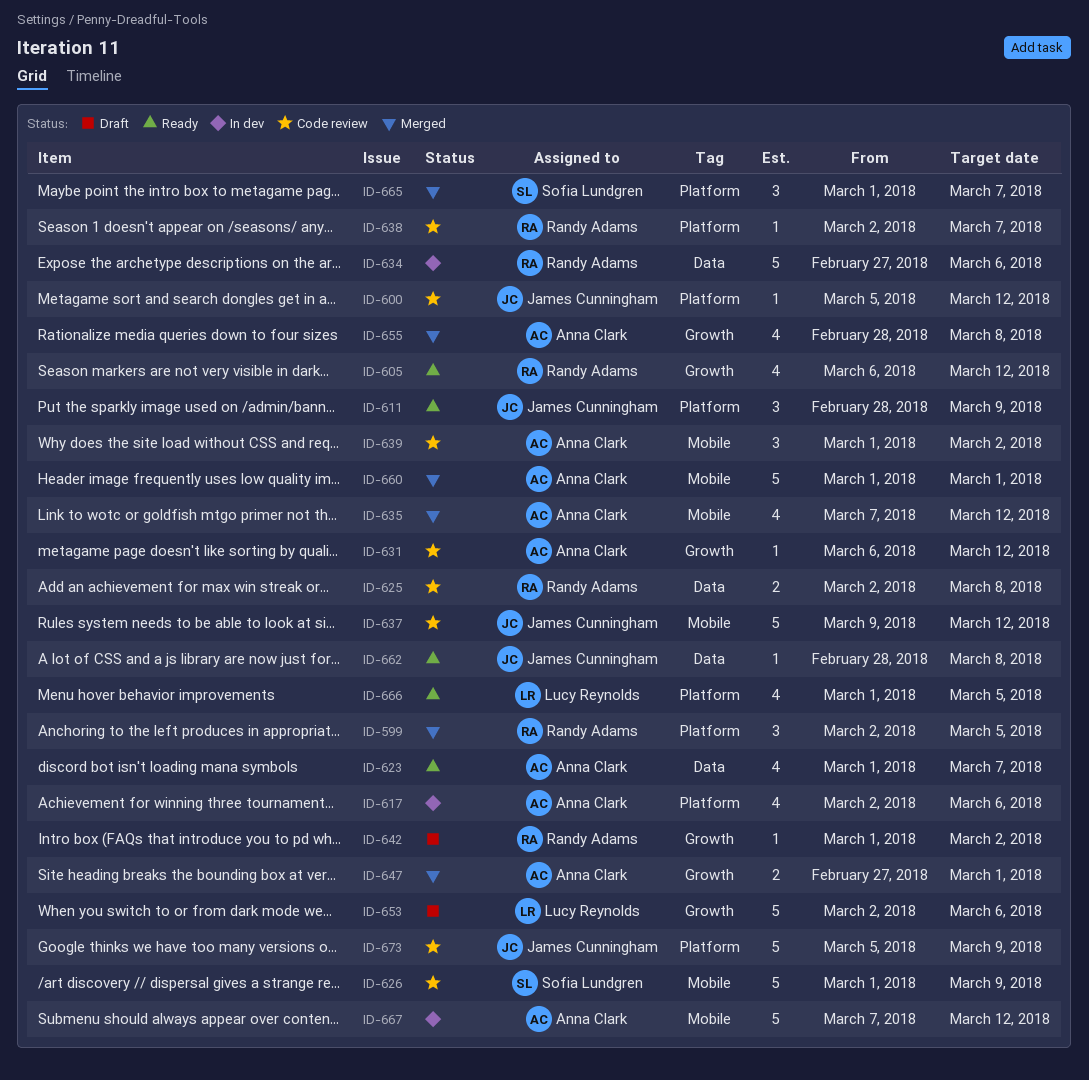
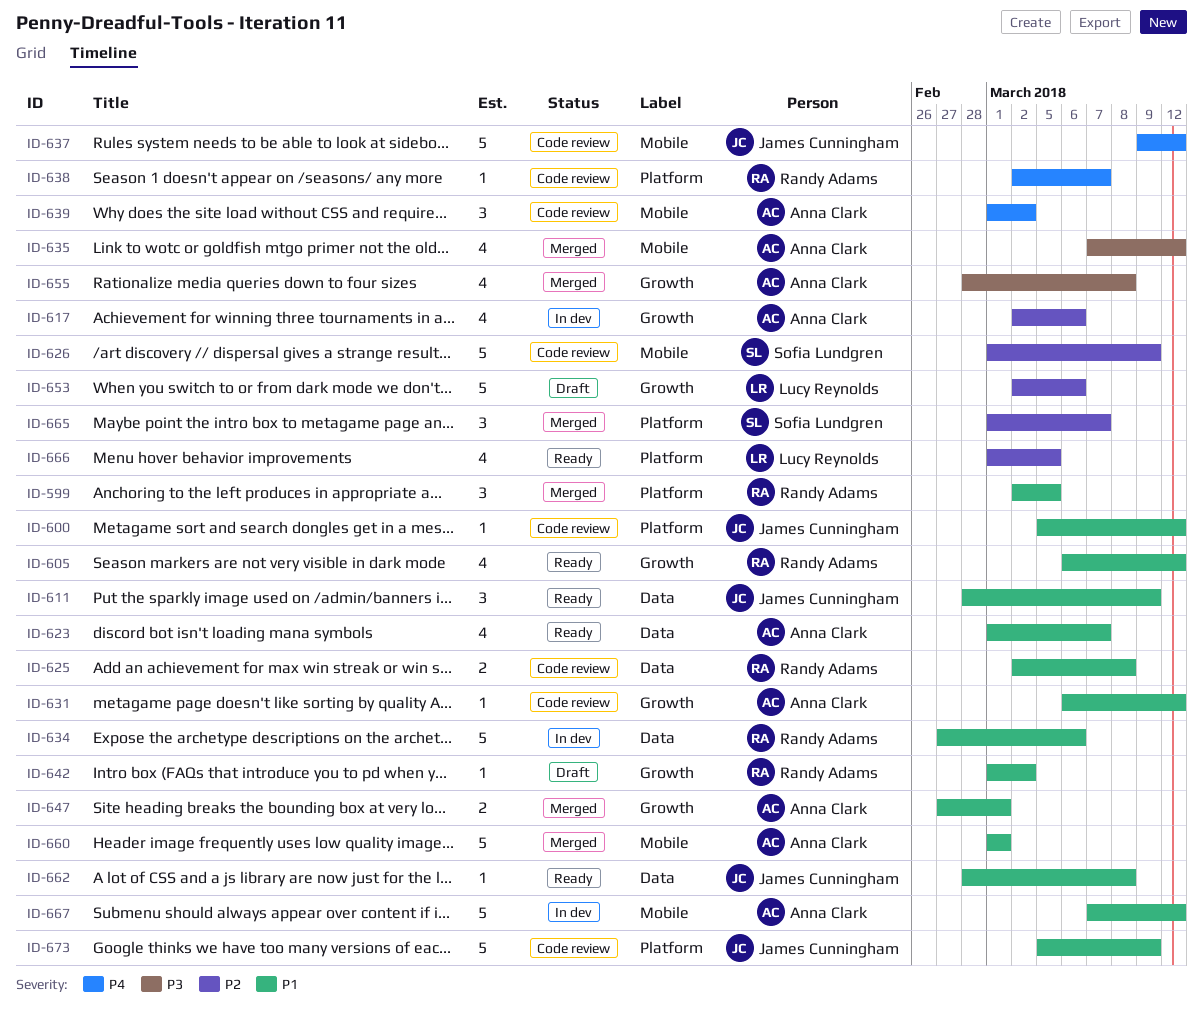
ID-611, label: Platform -> Data
ID-617, label: Platform -> Growth

